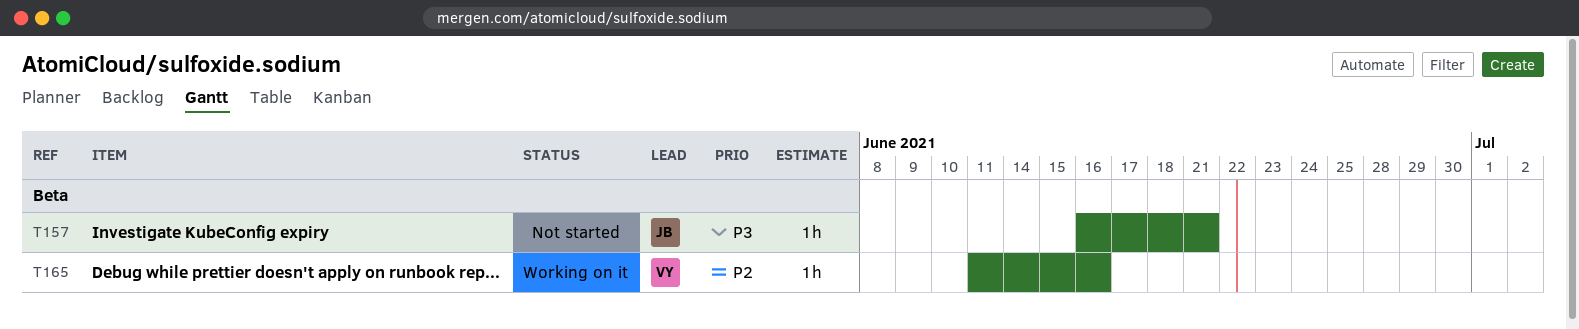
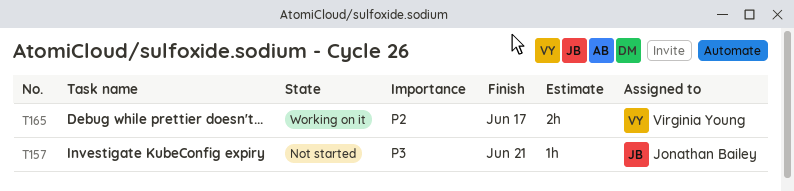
T165, estimate: 1h -> 2h
T165, due: Jun 16 -> Jun 17

